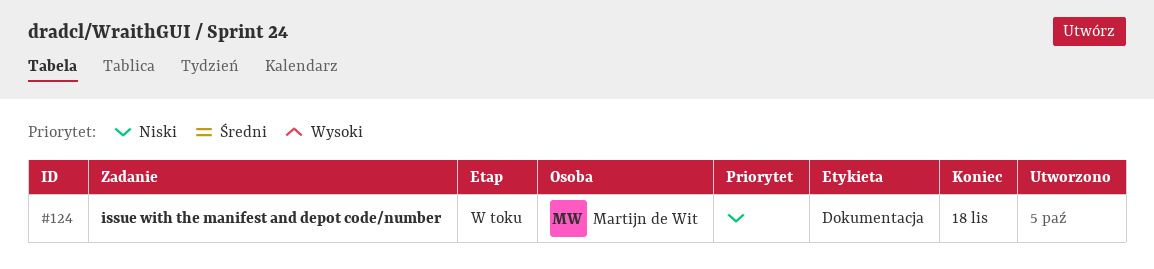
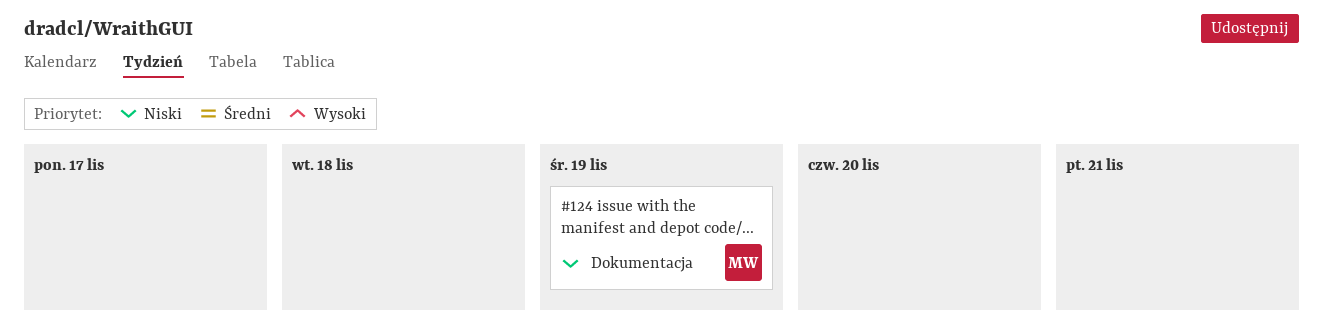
#124, due: Nov 18 -> Nov 19

